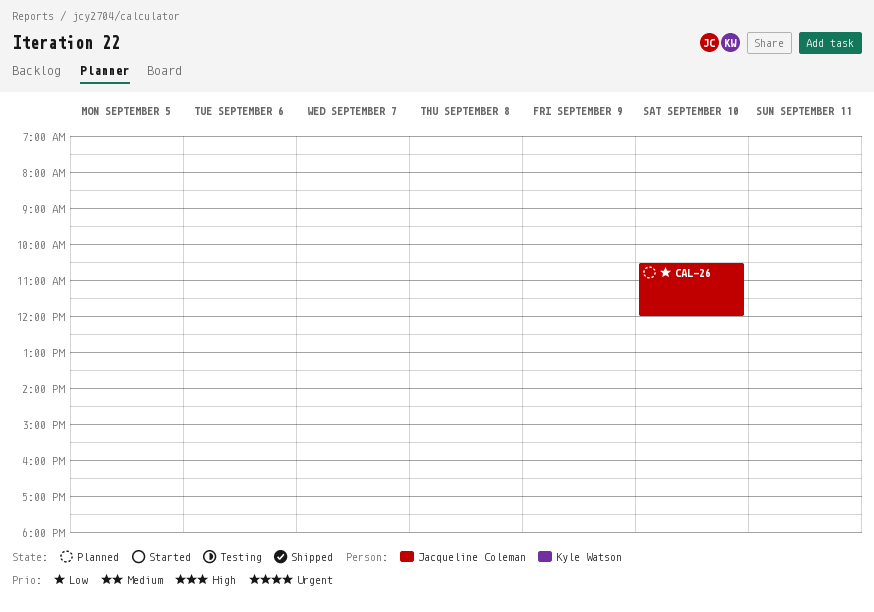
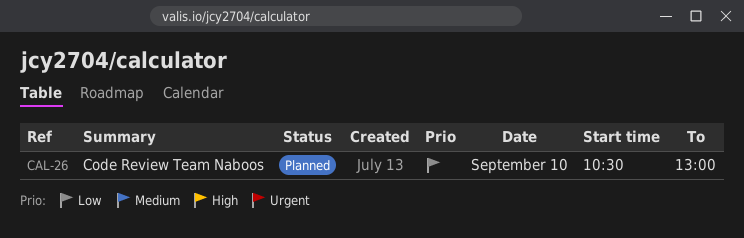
CAL-26, ends: 12:00 -> 13:00

